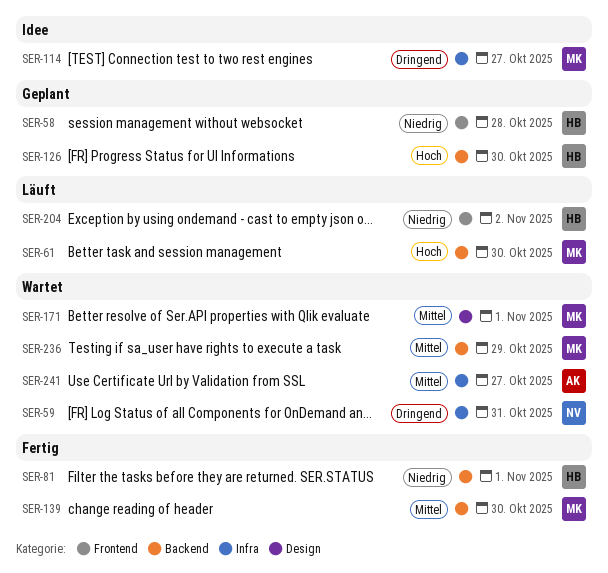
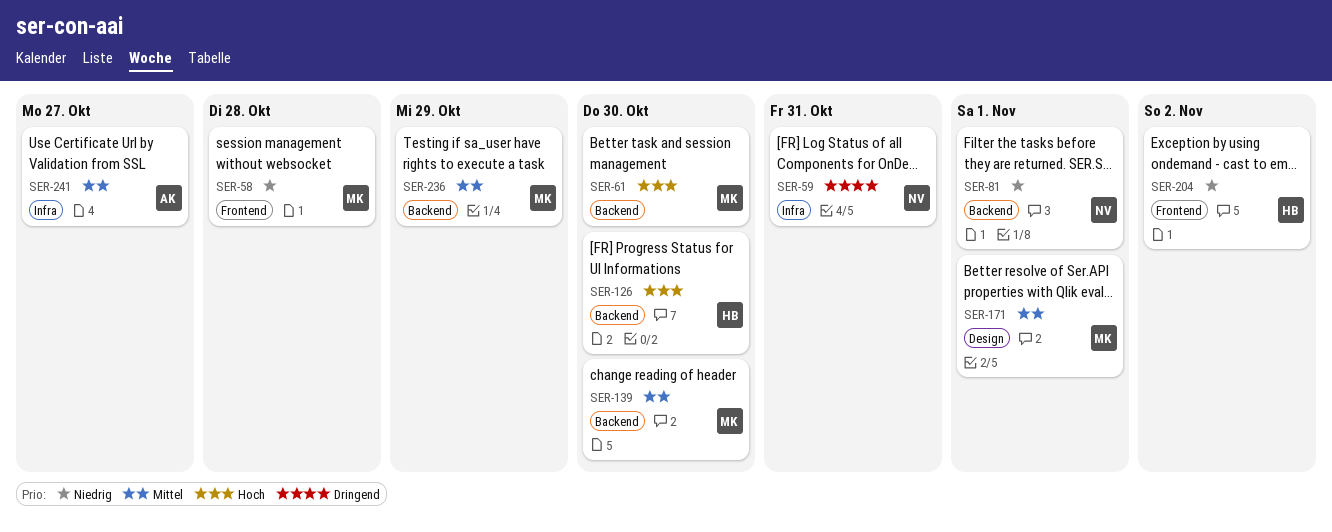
SER-58, owner: HB -> MK
SER-81, owner: HB -> NV
SER-114: present -> none

